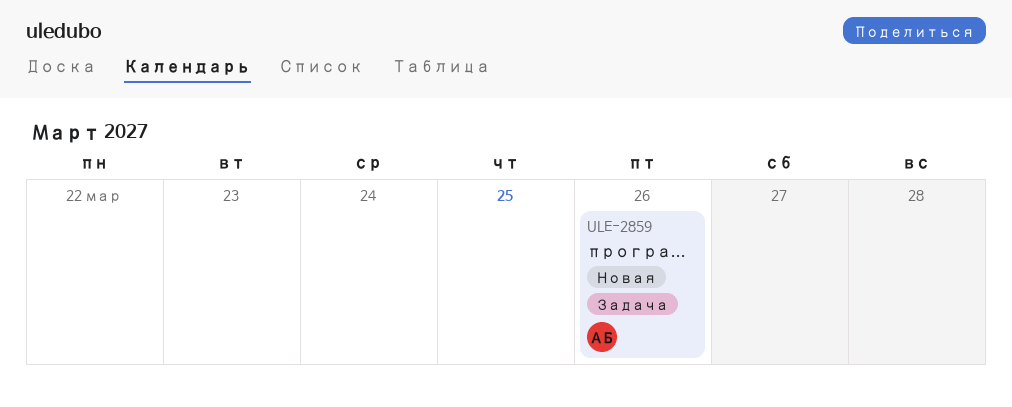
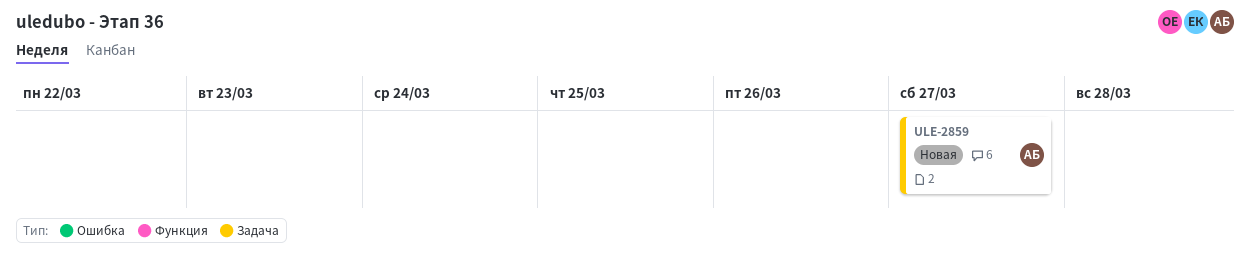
ULE-2859, due: Mar 26 -> Mar 27

